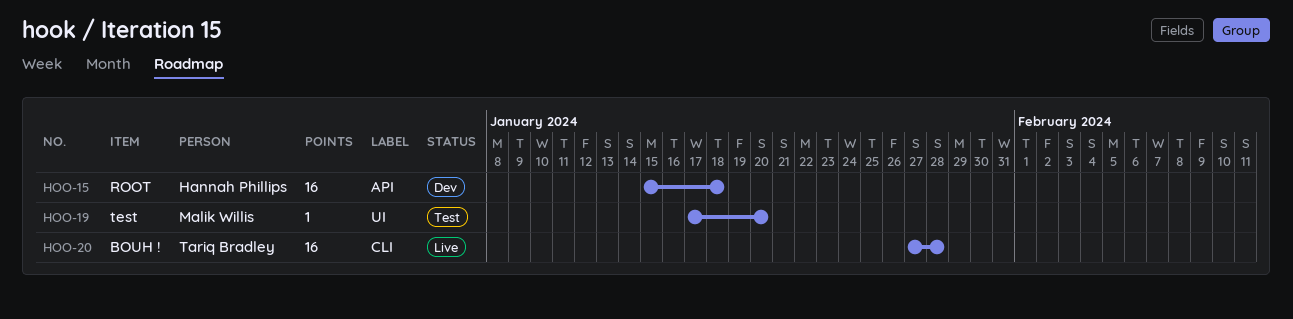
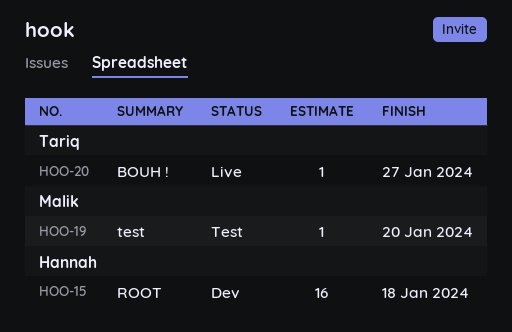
HOO-20, estimate: 16 -> 1
HOO-20, due: Jan 28 -> Jan 27

